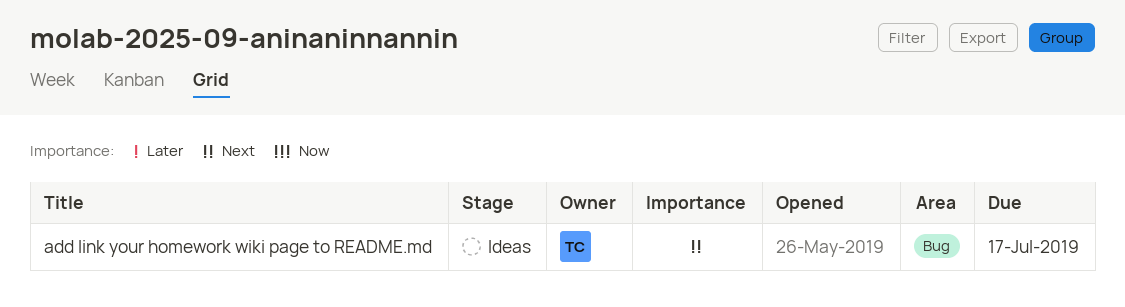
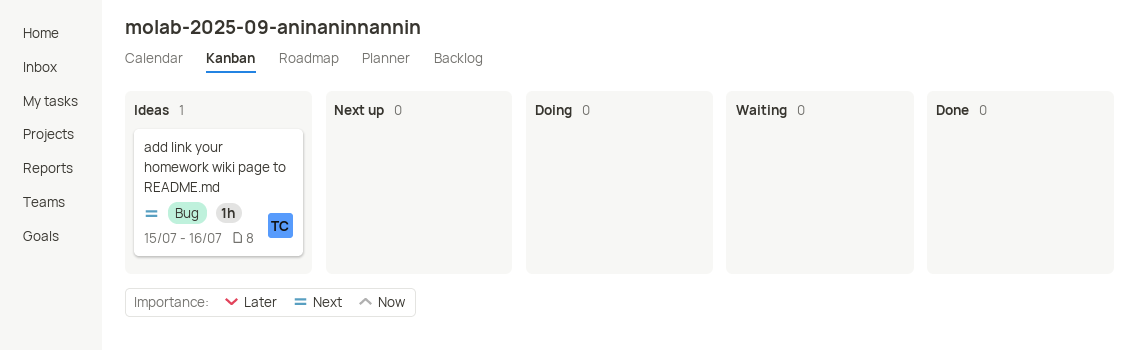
add link your homework wiki page to README.md, due: Jul 17 -> Jul 16

